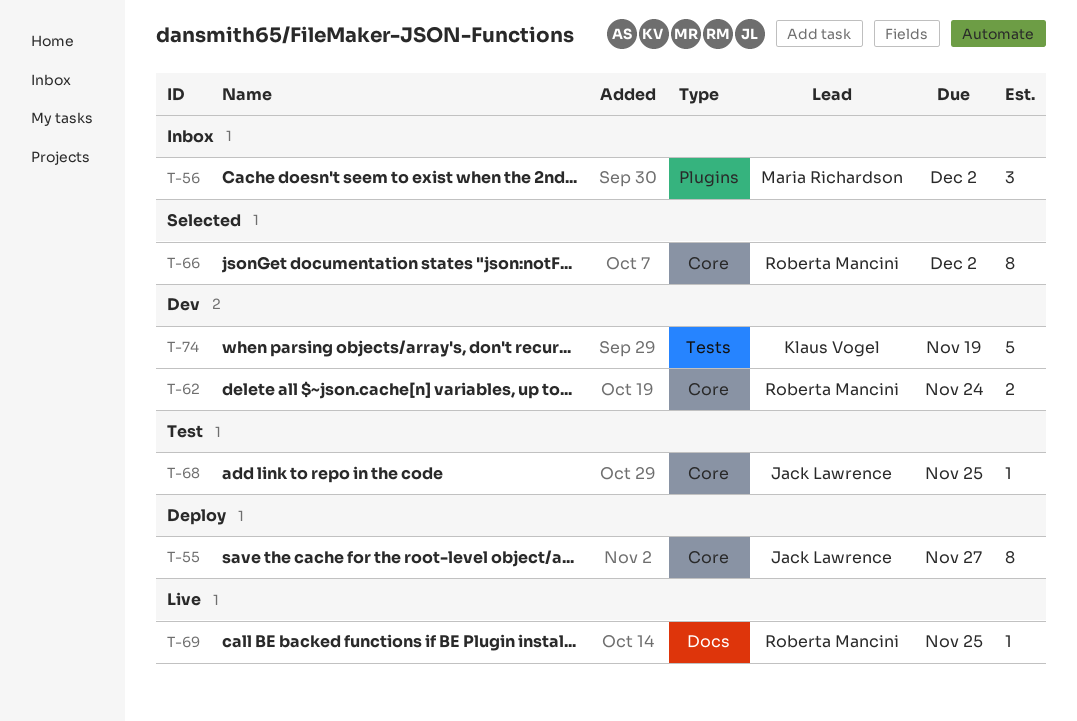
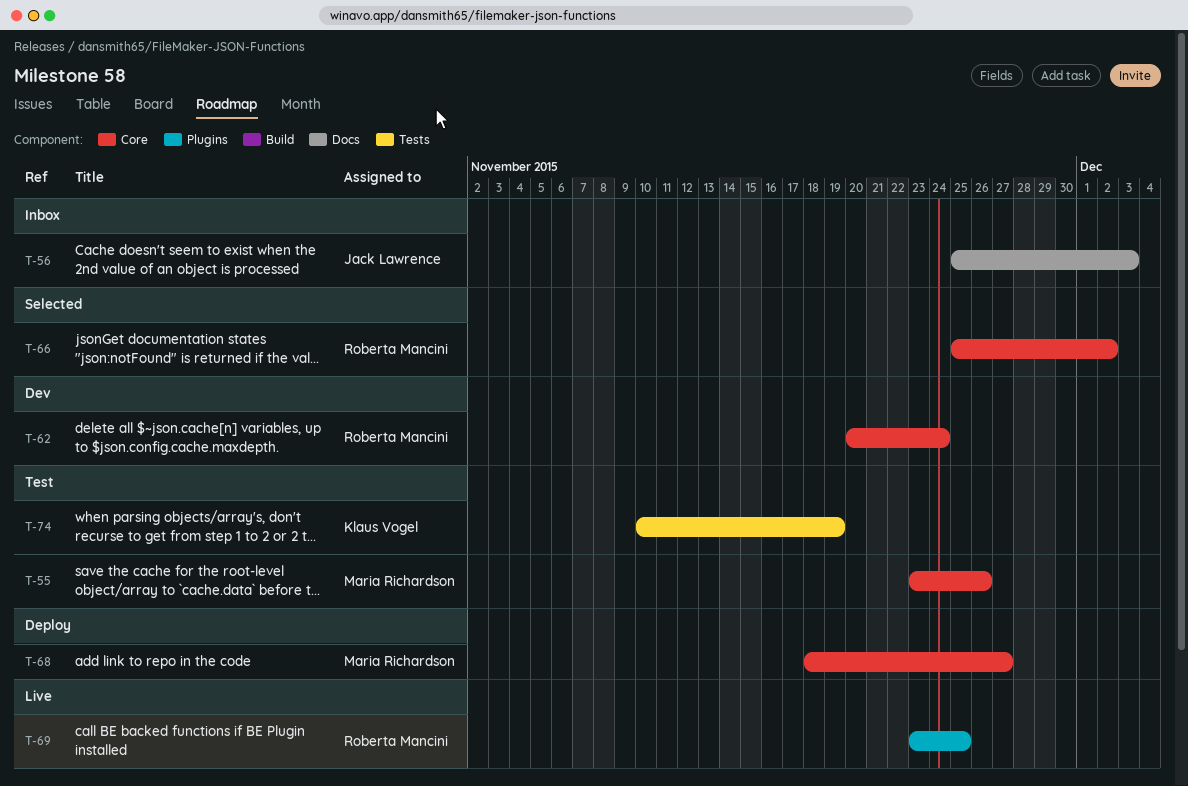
T-55, status: Deploy -> Test
T-55, owner: Jack Lawrence -> Maria Richardson
T-55, due: Nov 27 -> Nov 26
T-56, owner: Maria Richardson -> Jack Lawrence
T-56, label: Plugins -> Docs
T-56, due: Dec 2 -> Dec 3
T-68, status: Test -> Deploy
T-68, owner: Jack Lawrence -> Maria Richardson
T-68, due: Nov 25 -> Nov 27
T-69, label: Docs -> Plugins
T-74, status: Dev -> Test

